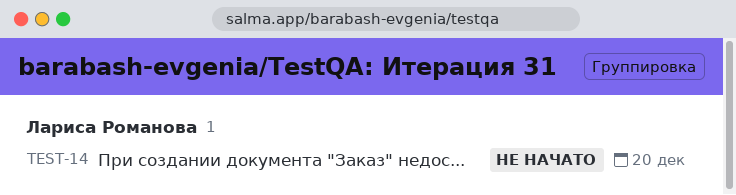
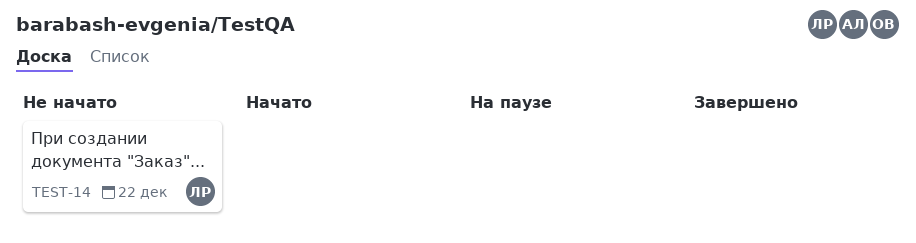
TEST-14, due: Dec 20 -> Dec 22

